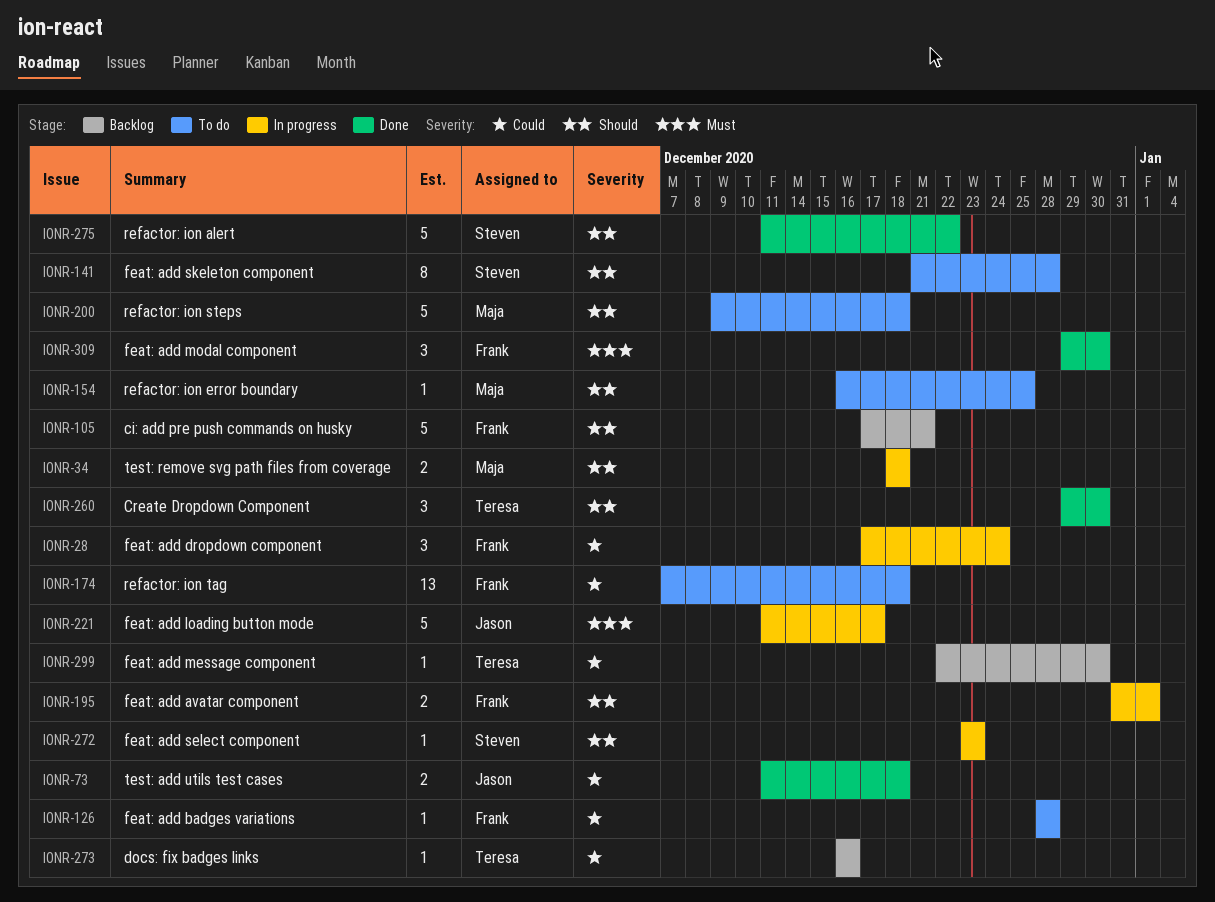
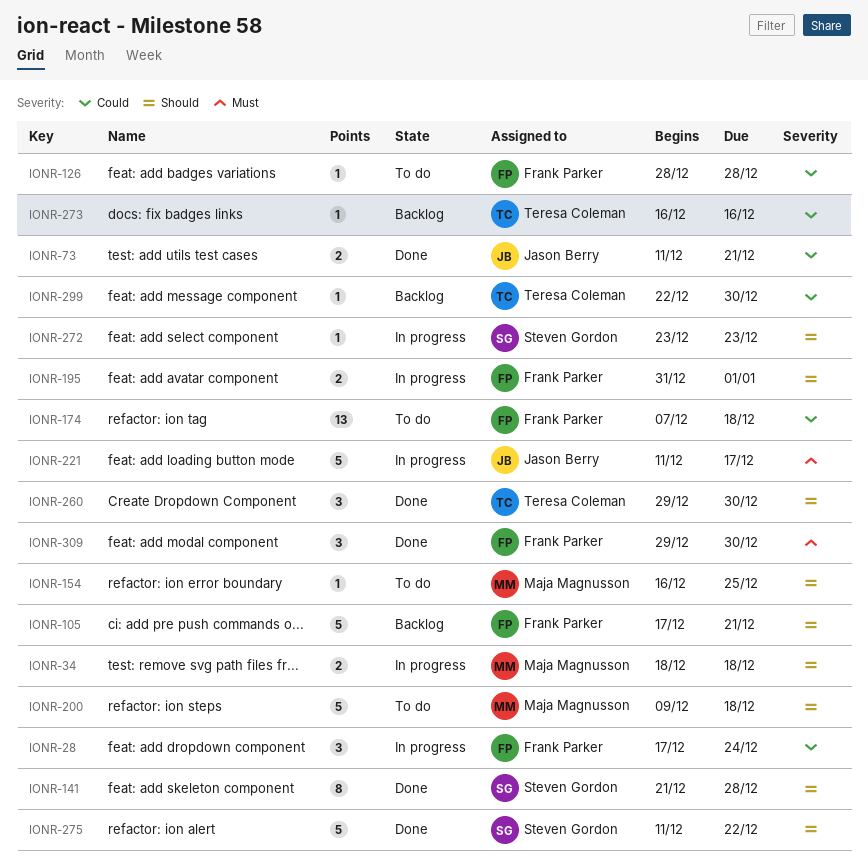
IONR-73, due: Dec 18 -> Dec 21
IONR-141, status: To do -> Done

